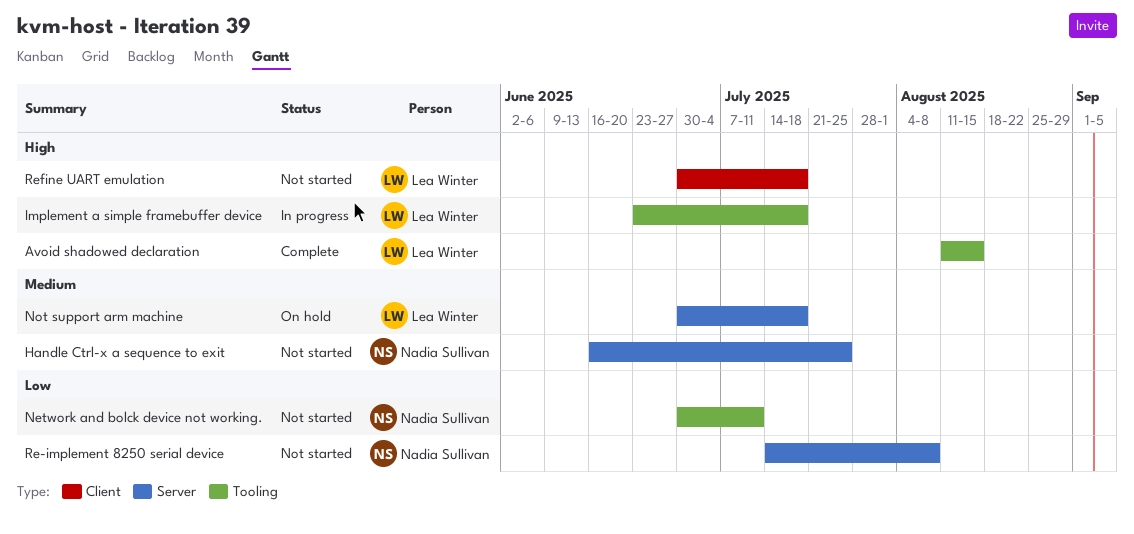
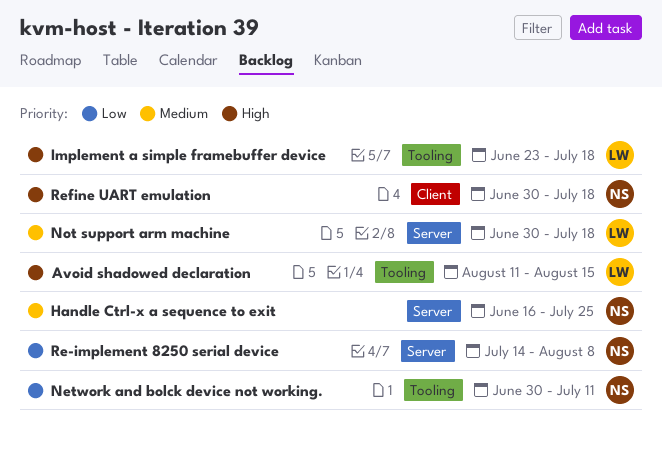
Refine UART emulation, owner: Lea Winter -> Nadia Sullivan

